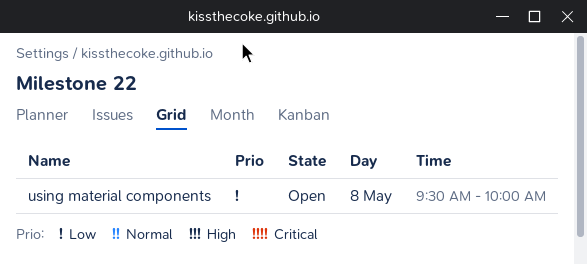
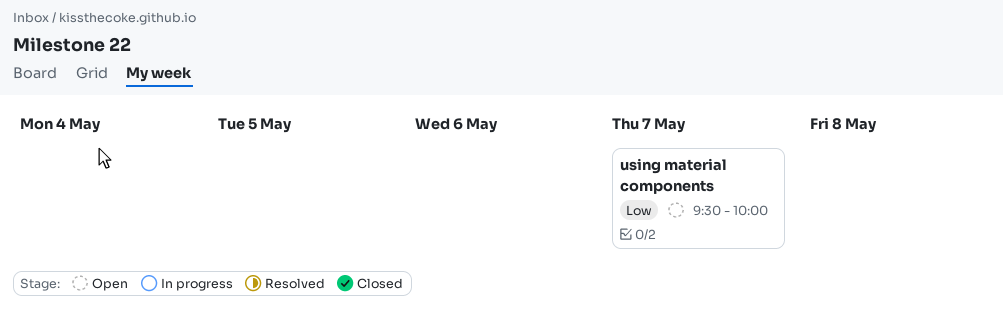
using material components, day: May 8 -> May 7

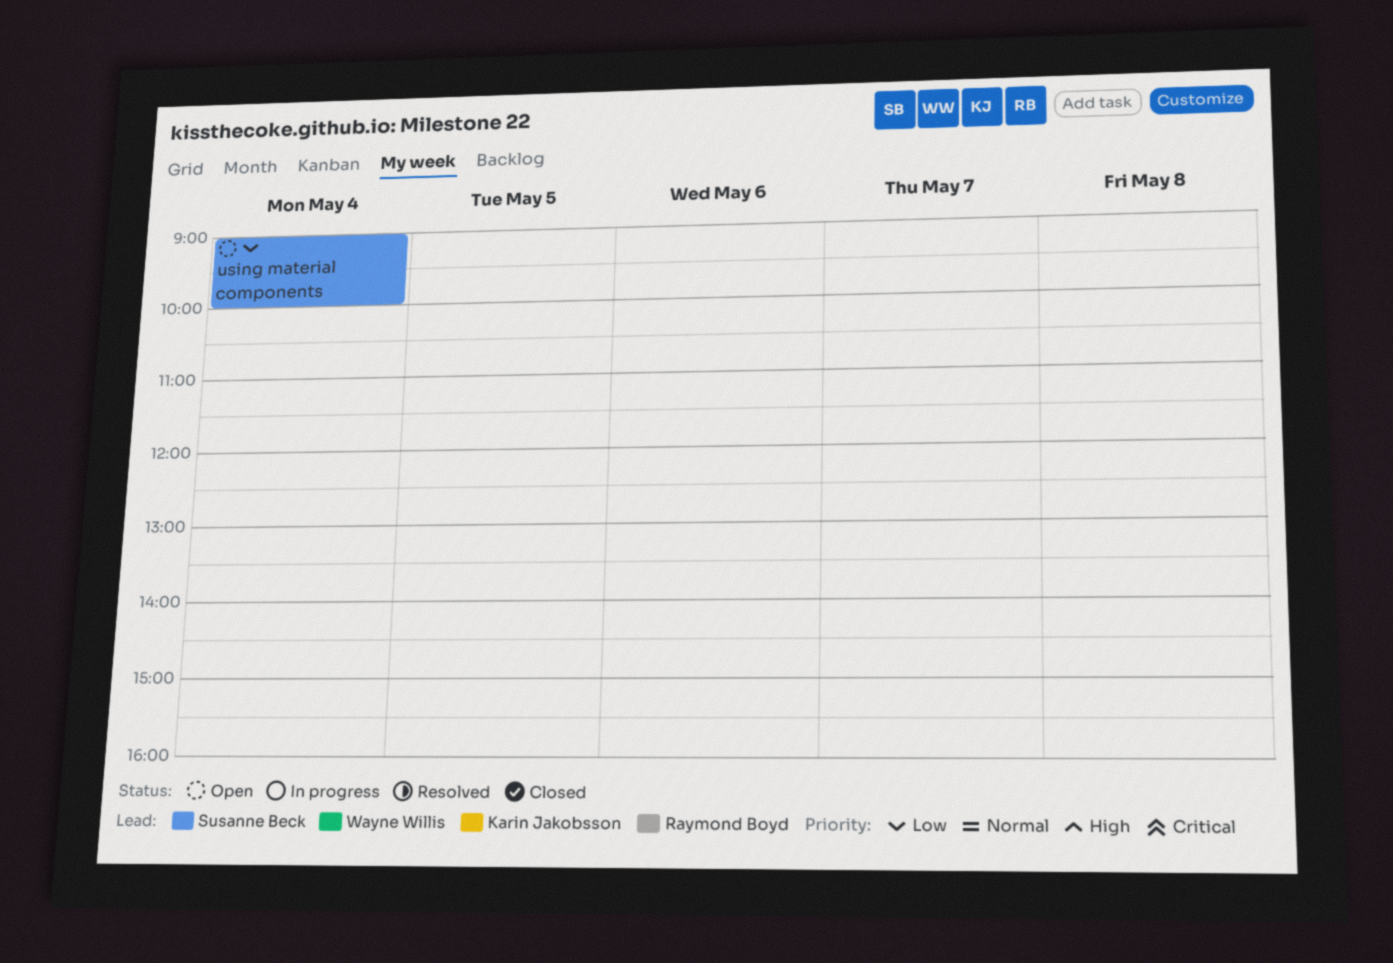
using material components, day: May 7 -> May 4
using material components, begins: 09:30 -> 09:00

